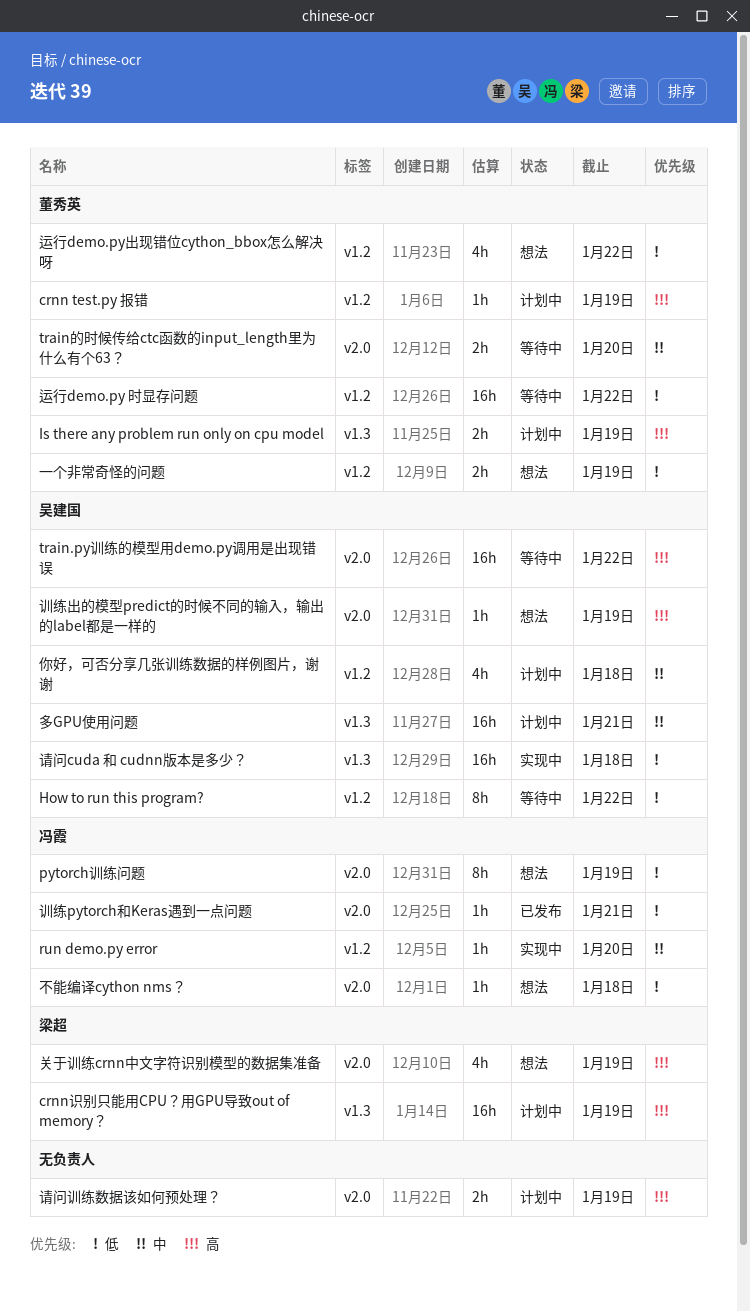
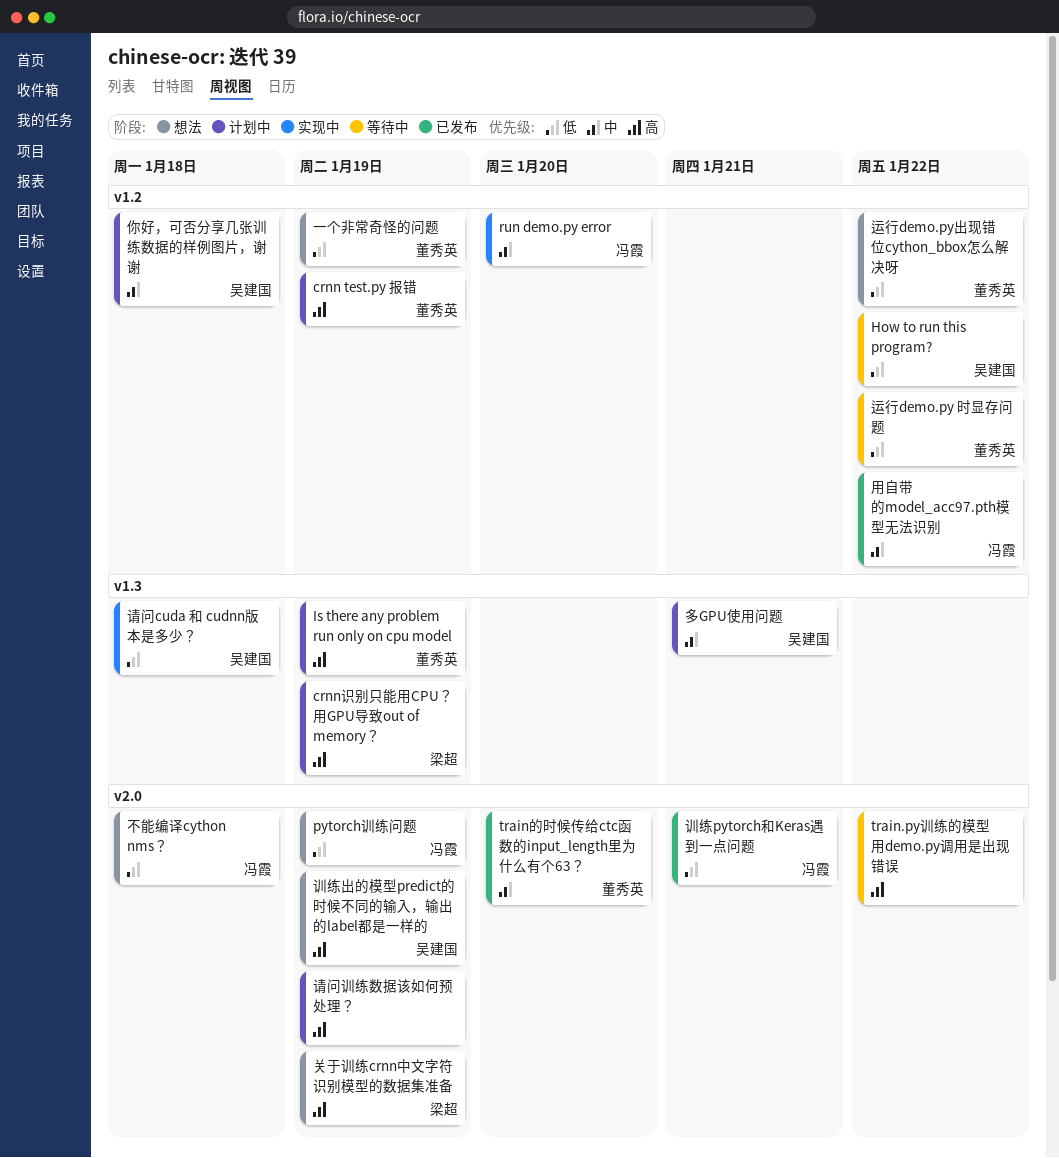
train.py训练的模型用demo.py调用是出现错误, owner: 吴建国 -> none
train的时候传给ctc函数的input_length里为什么有个63？, status: 等待中 -> 已发布
用自带的model_acc97.pth模型无法识别: none -> present

